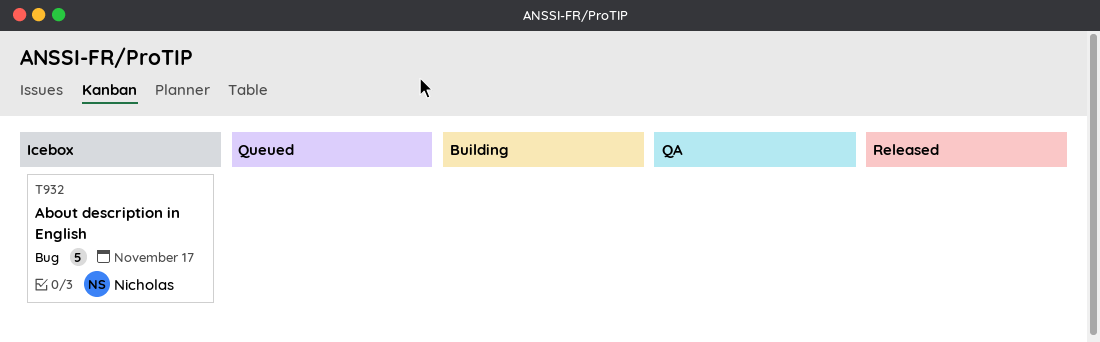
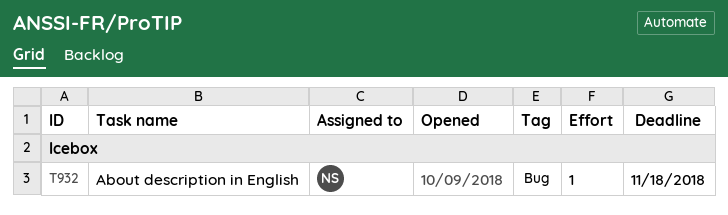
T932, estimate: 5 -> 1
T932, due: Nov 17 -> Nov 18

